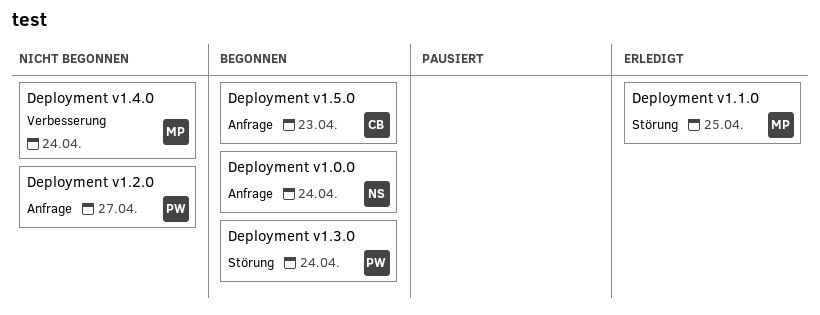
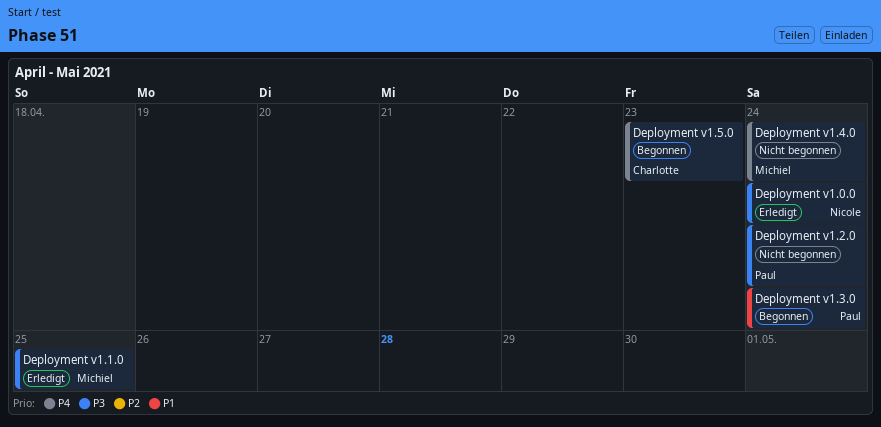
Deployment v1.0.0, status: Begonnen -> Erledigt
Deployment v1.2.0, due: Apr 27 -> Apr 24

